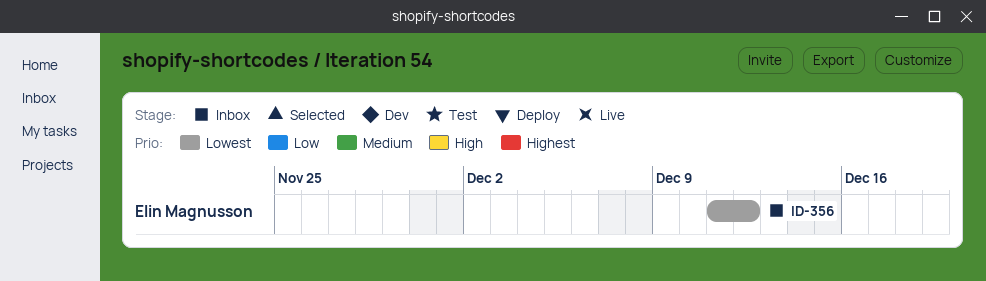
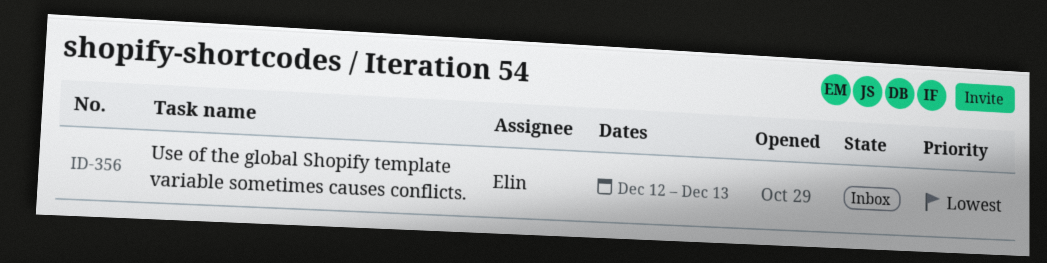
ID-356, start: Dec 11 -> Dec 12
ID-356, due: Dec 12 -> Dec 13

